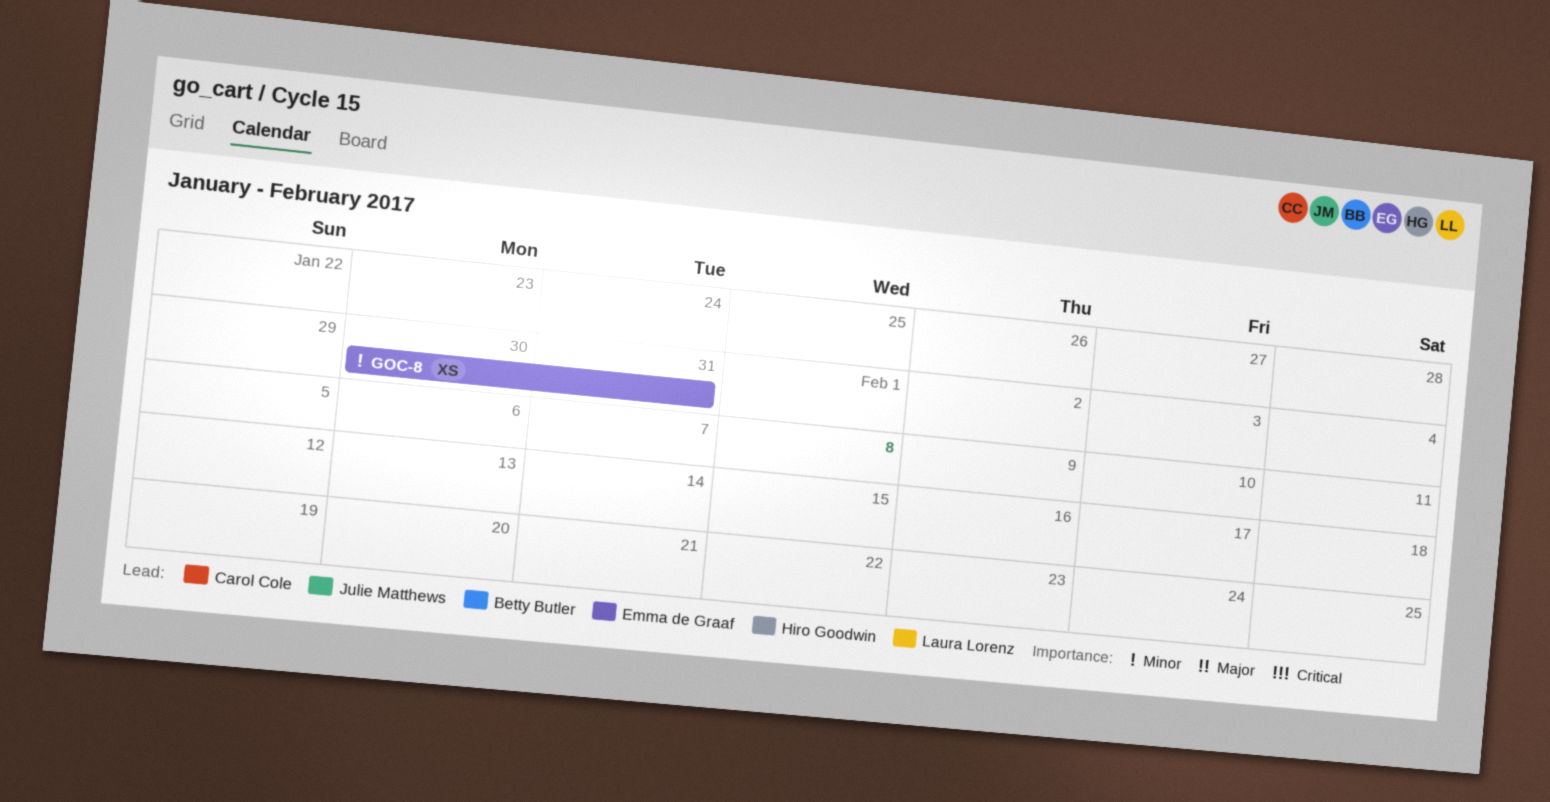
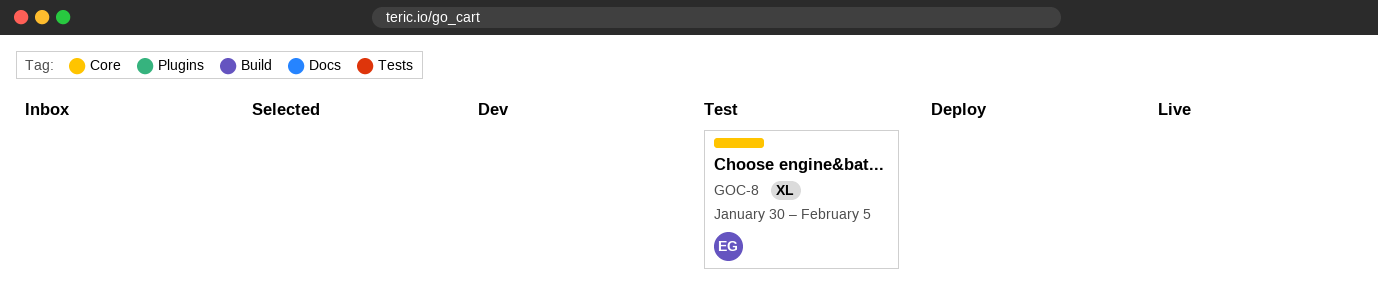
GOC-8, estimate: XS -> XL
GOC-8, due: Jan 31 -> Feb 5

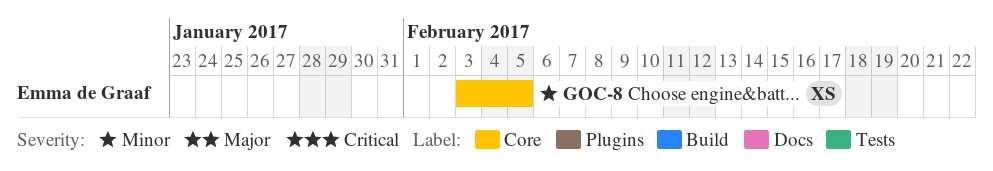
GOC-8, estimate: XL -> XS
GOC-8, start: Jan 30 -> Feb 3

